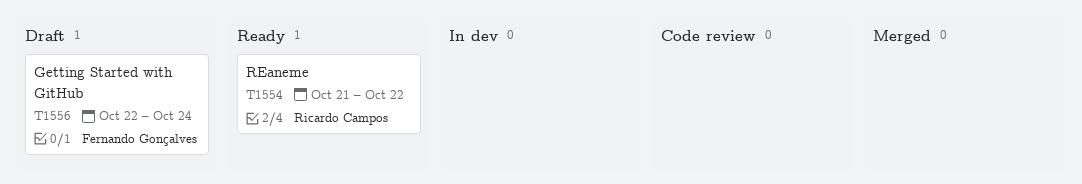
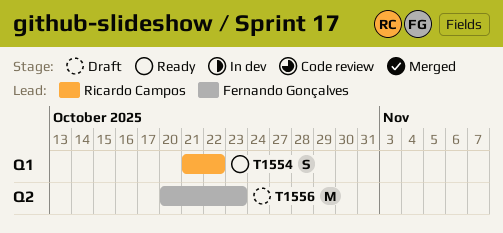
T1556, start: Oct 22 -> Oct 20
T1556, due: Oct 24 -> Oct 23

